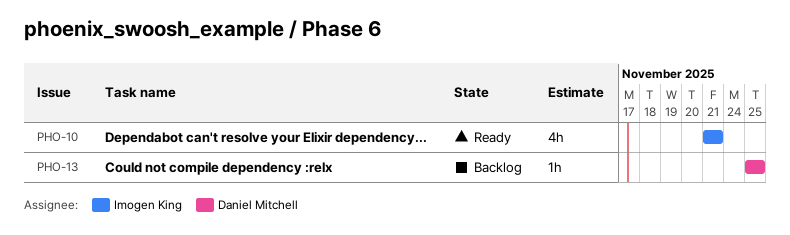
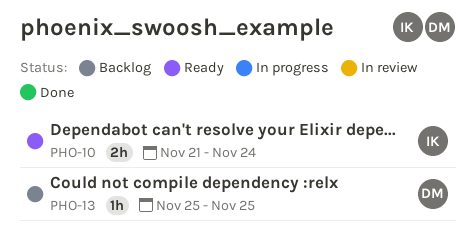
PHO-10, estimate: 4h -> 2h
PHO-10, due: Nov 21 -> Nov 24

